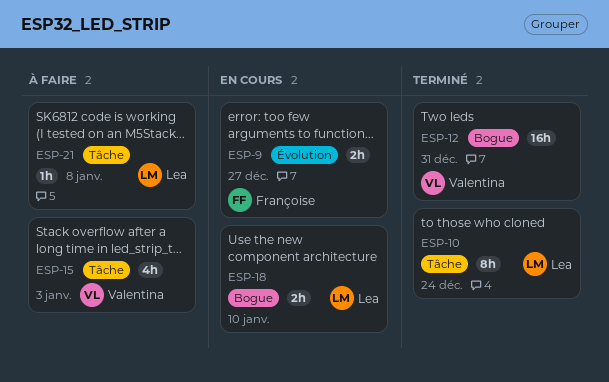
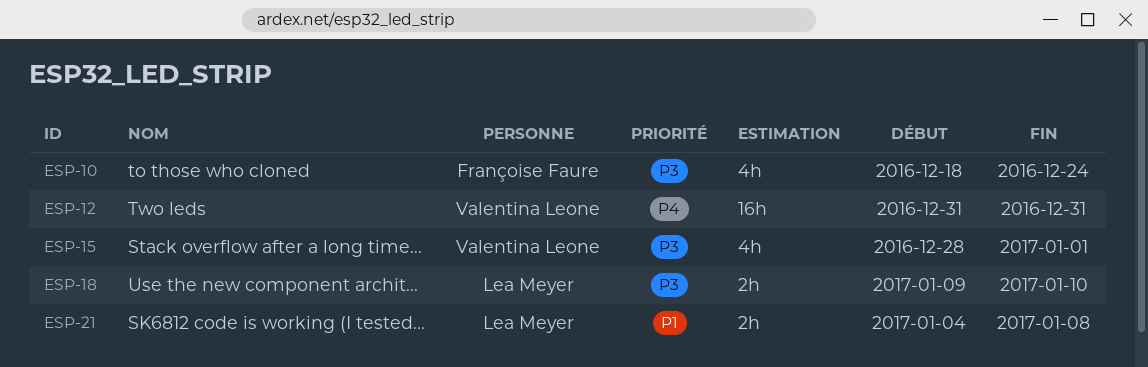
ESP-9: present -> none
ESP-10, owner: Lea Meyer -> Françoise Faure
ESP-10, estimate: 8h -> 4h
ESP-15, due: Jan 3 -> Jan 1
ESP-21, estimate: 1h -> 2h

